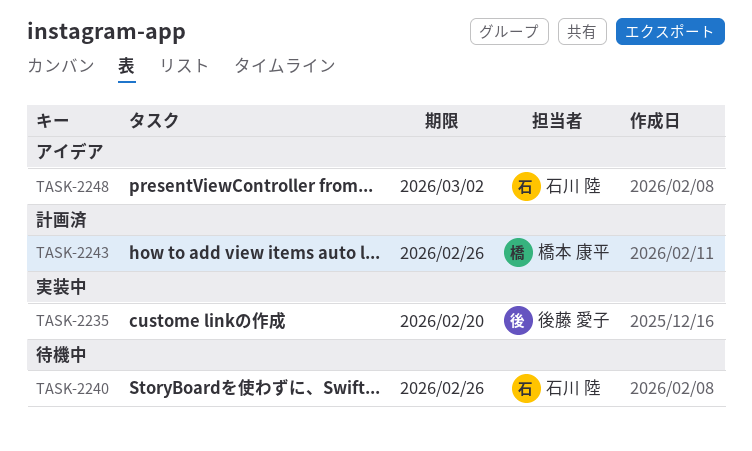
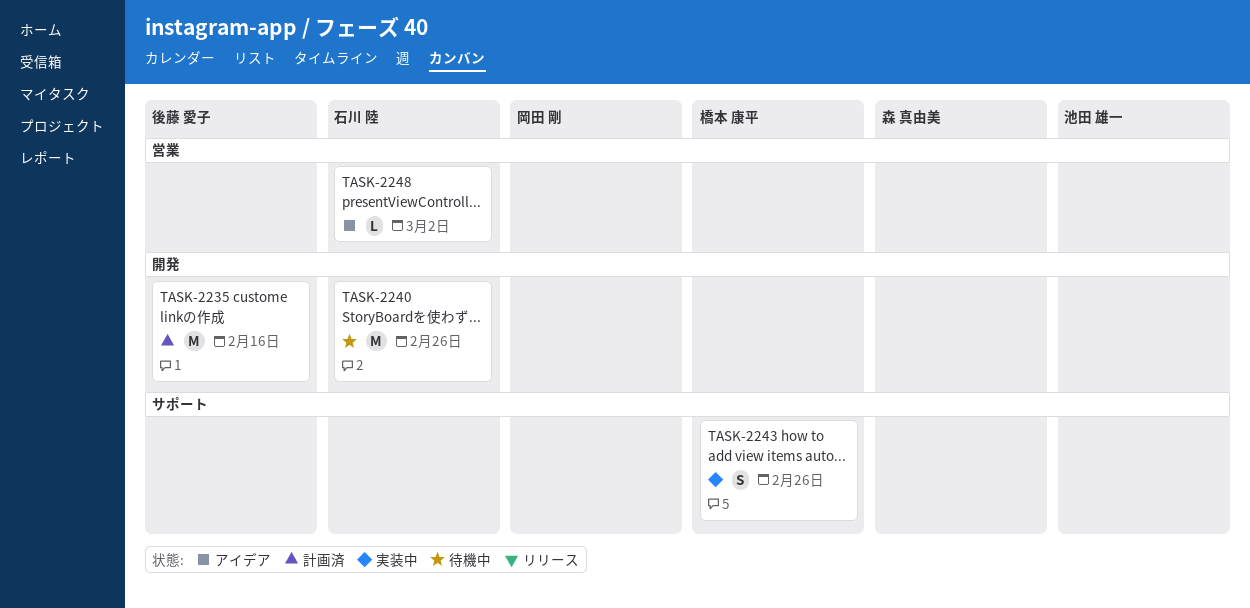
TASK-2235, status: 実装中 -> 計画済
TASK-2235, due: Feb 20 -> Feb 16
TASK-2243, status: 計画済 -> 実装中

